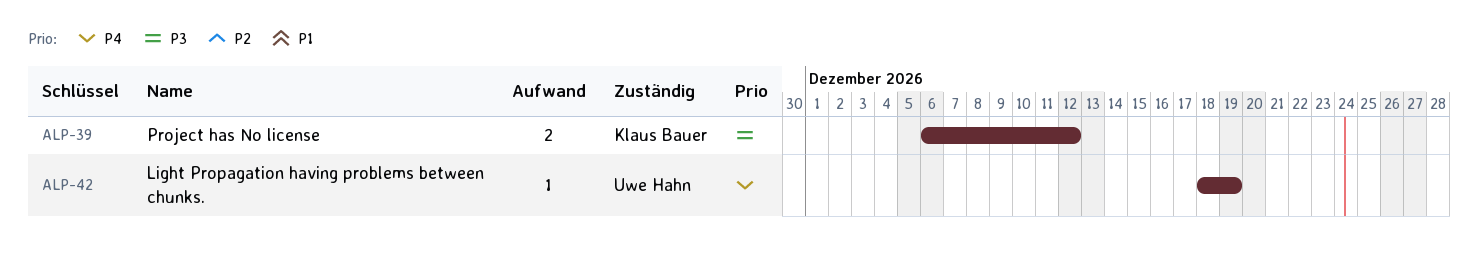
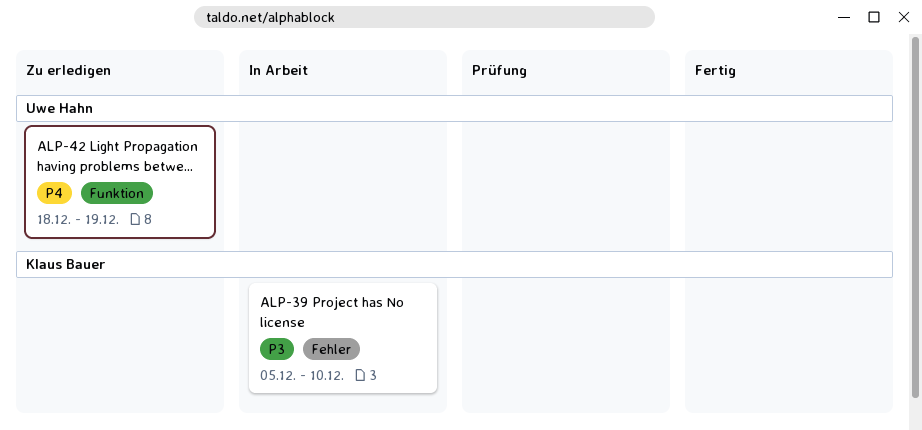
ALP-39, start: Dec 6 -> Dec 5
ALP-39, due: Dec 12 -> Dec 10

